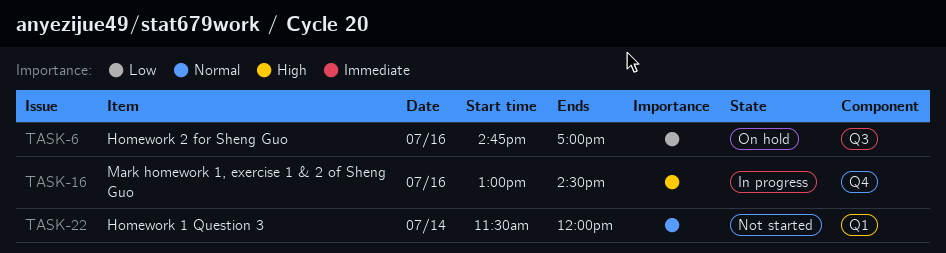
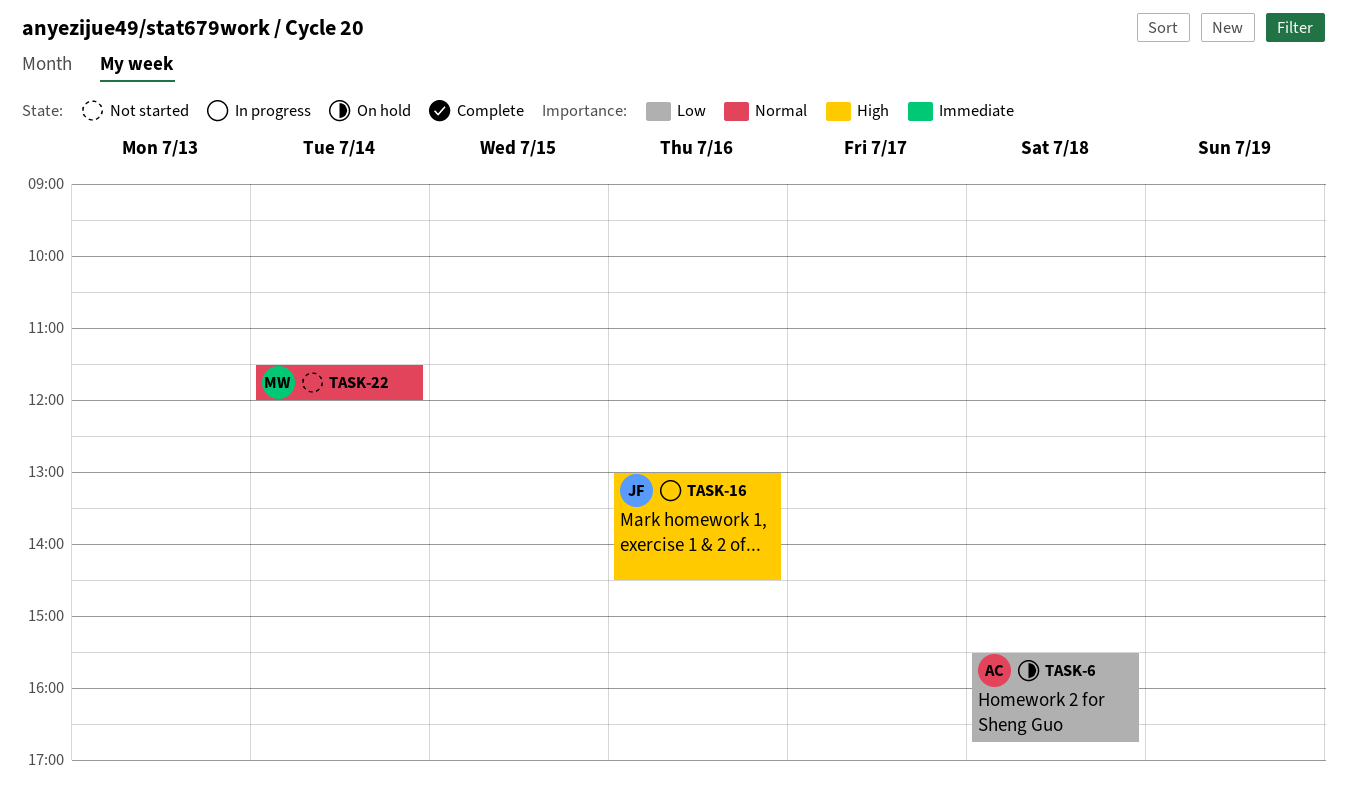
TASK-6, day: Jul 16 -> Jul 18
TASK-6, begins: 14:45 -> 15:30
TASK-6, ends: 17:00 -> 16:45

